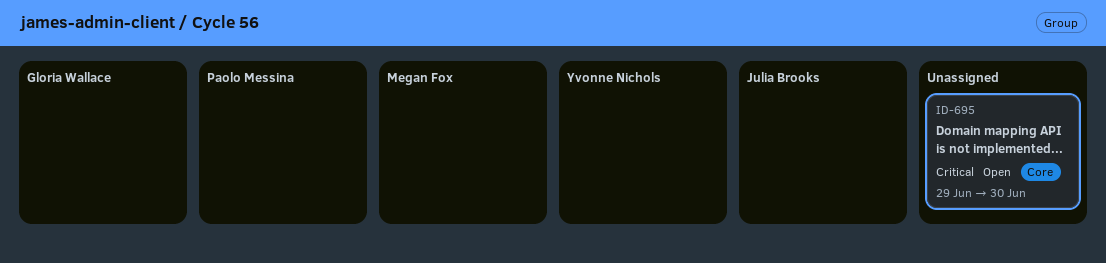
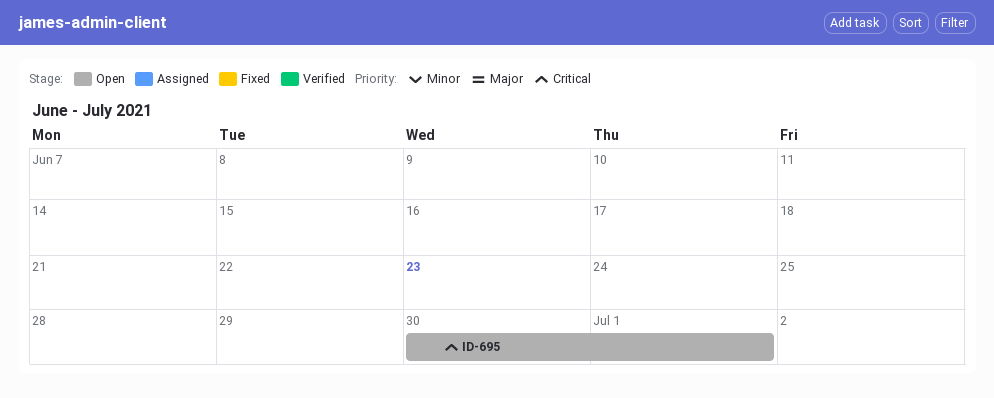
ID-695, start: Jun 29 -> Jun 30
ID-695, due: Jun 30 -> Jul 1

